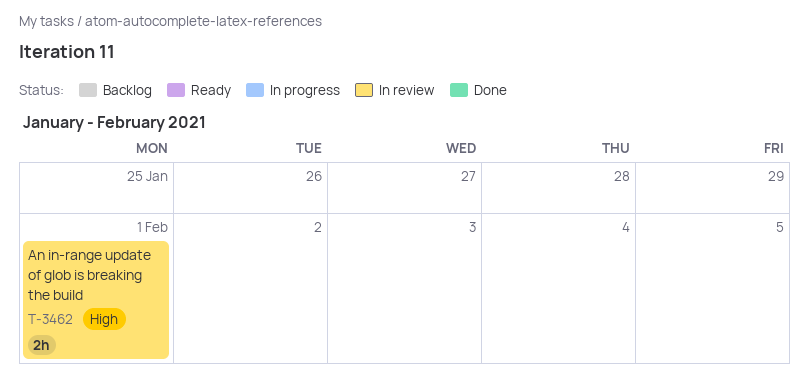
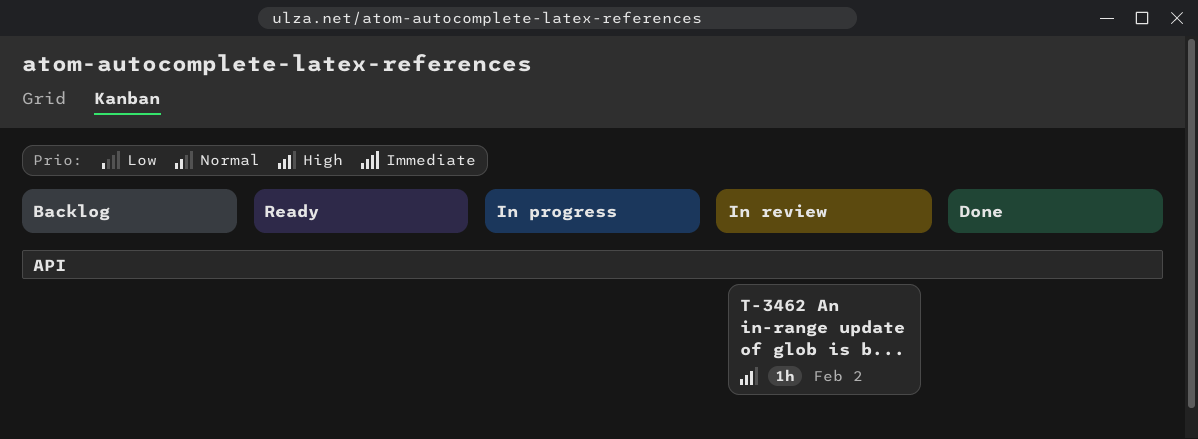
T-3462, estimate: 2h -> 1h
T-3462, due: Feb 1 -> Feb 2

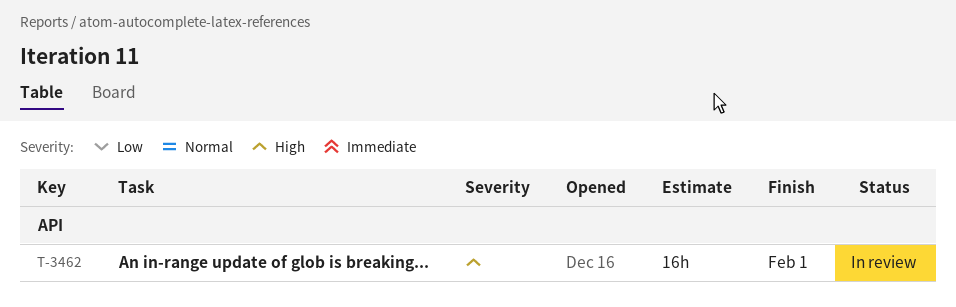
T-3462, estimate: 1h -> 16h
T-3462, due: Feb 2 -> Feb 1

